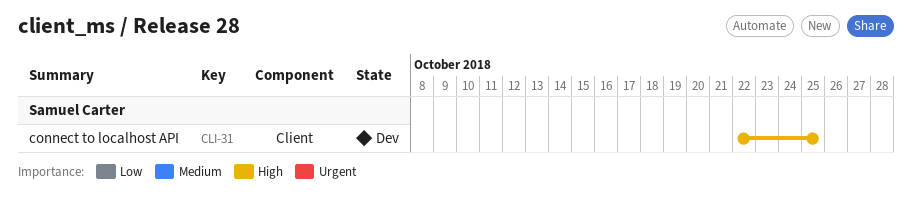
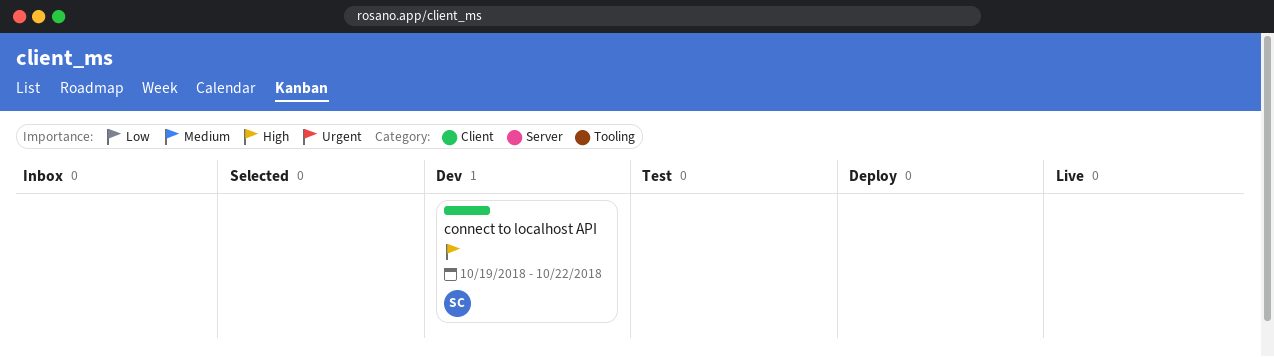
connect to localhost API, start: Oct 22 -> Oct 19
connect to localhost API, due: Oct 25 -> Oct 22

